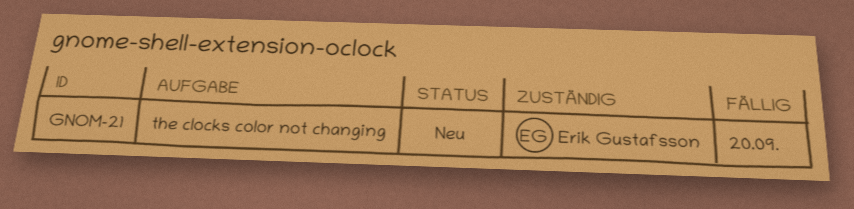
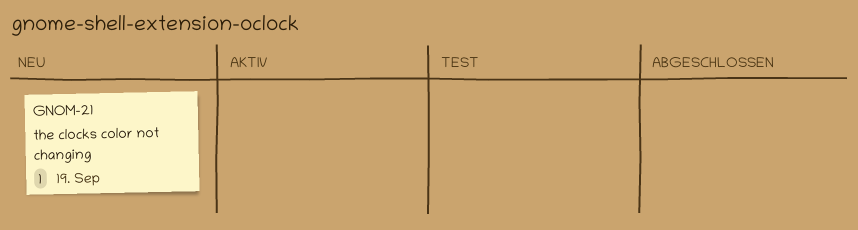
GNOM-21, due: Sep 20 -> Sep 19

